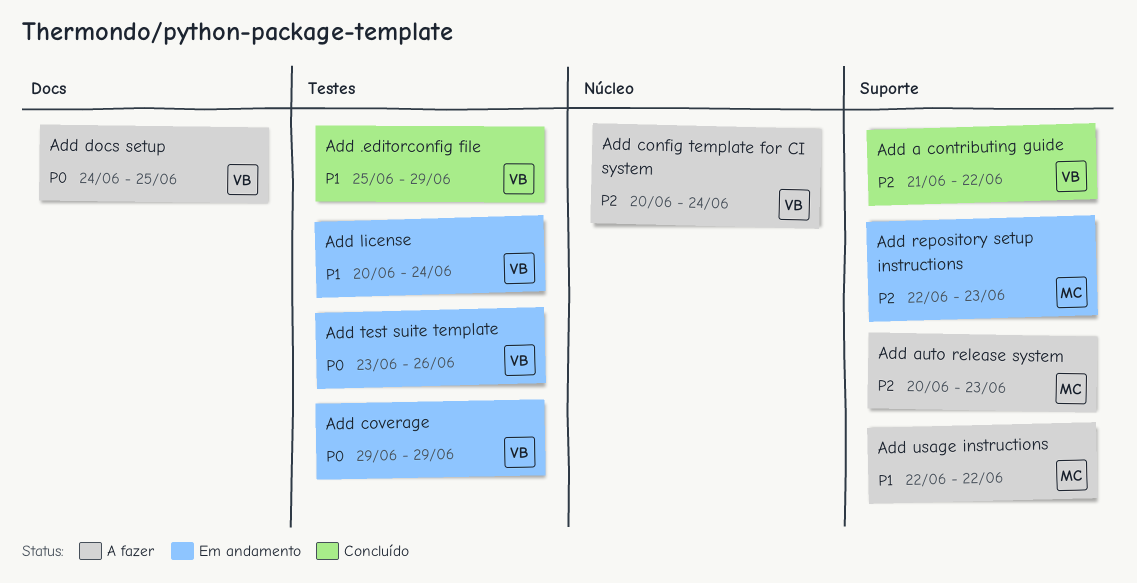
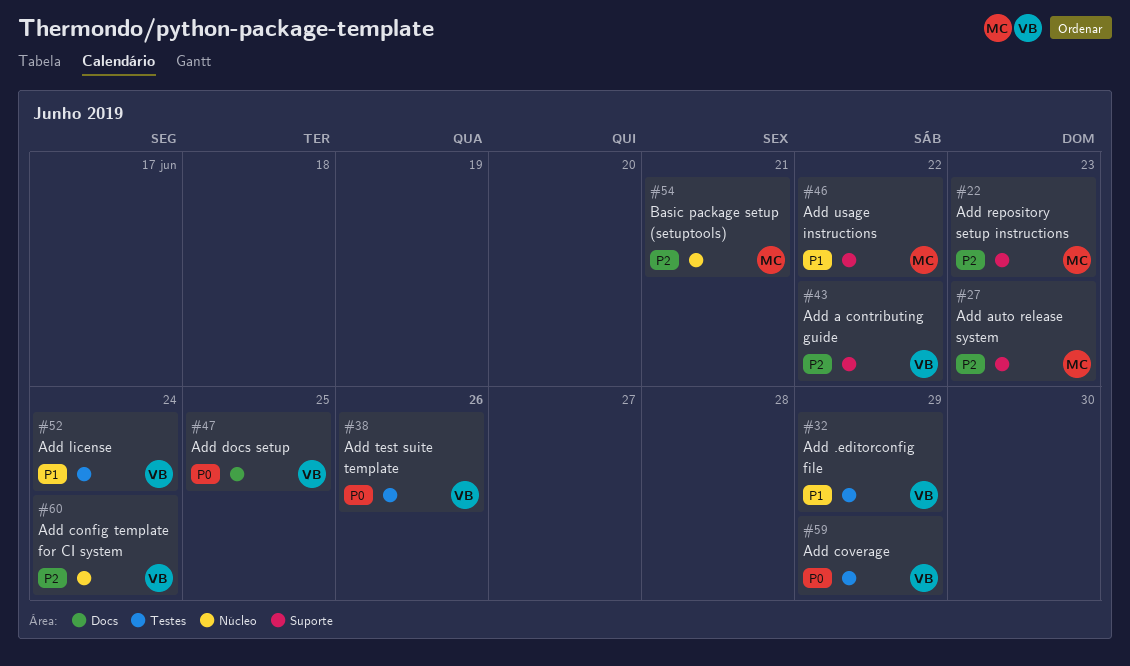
Basic package setup (setuptools): none -> present

